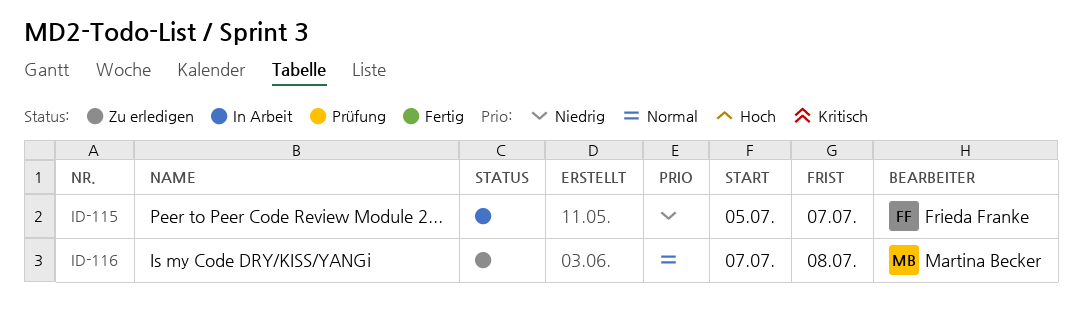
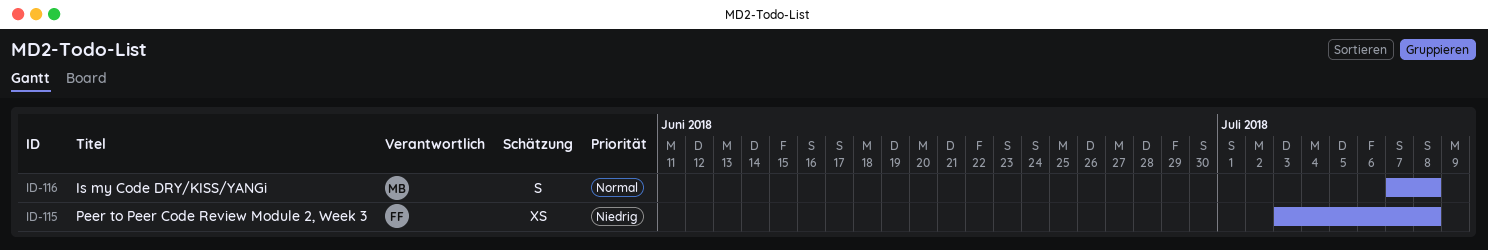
ID-115, start: Jul 5 -> Jul 3
ID-115, due: Jul 7 -> Jul 8

